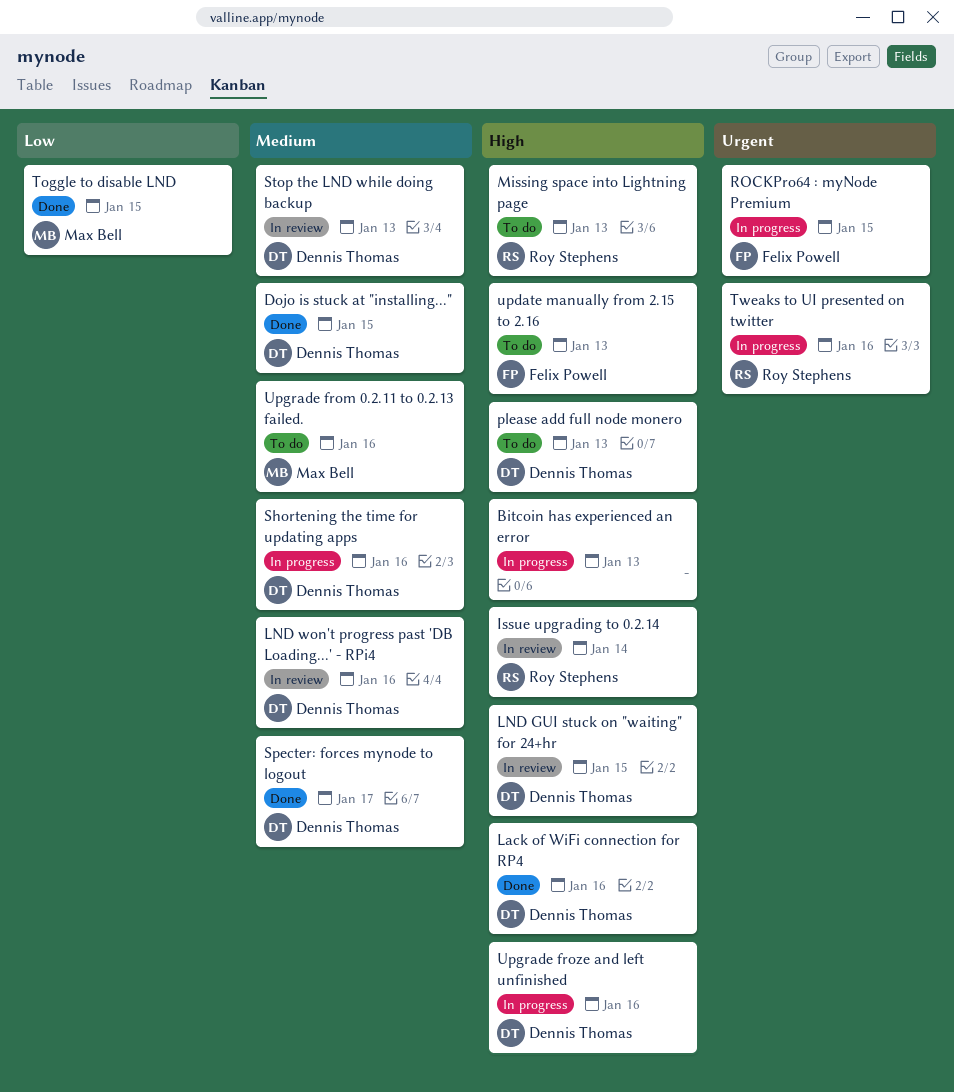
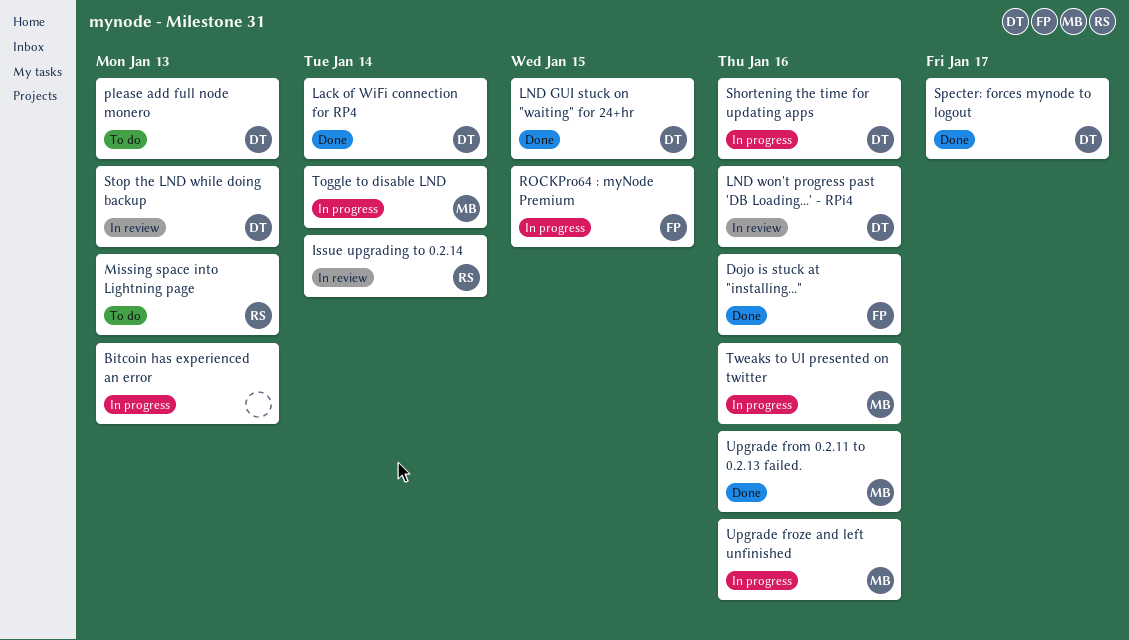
Dojo is stuck at "installing...", owner: Dennis Thomas -> Felix Powell
Dojo is stuck at "installing...", due: Jan 15 -> Jan 16
Lack of WiFi connection for RP4, due: Jan 16 -> Jan 14
LND GUI stuck on "waiting" for 24+hr, status: In review -> Done
Toggle to disable LND, status: Done -> In progress
Toggle to disable LND, due: Jan 15 -> Jan 14
Tweaks to UI presented on twitter, owner: Roy Stephens -> Max Bell
update manually from 2.15 to 2.16: present -> none
Upgrade from 0.2.11 to 0.2.13 failed., status: To do -> Done
Upgrade froze and left unfinished, owner: Dennis Thomas -> Max Bell

